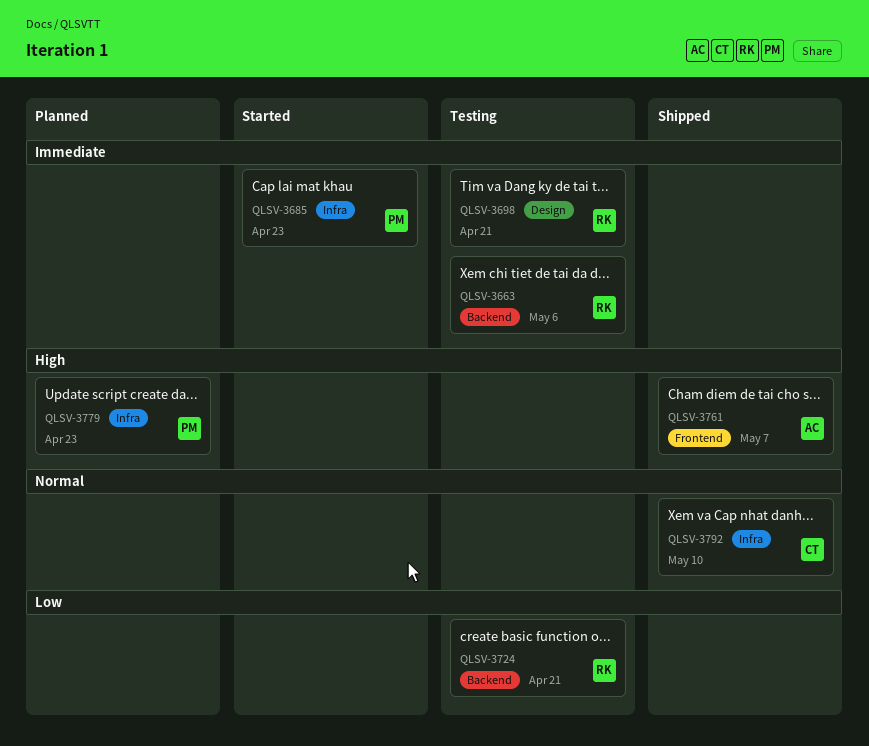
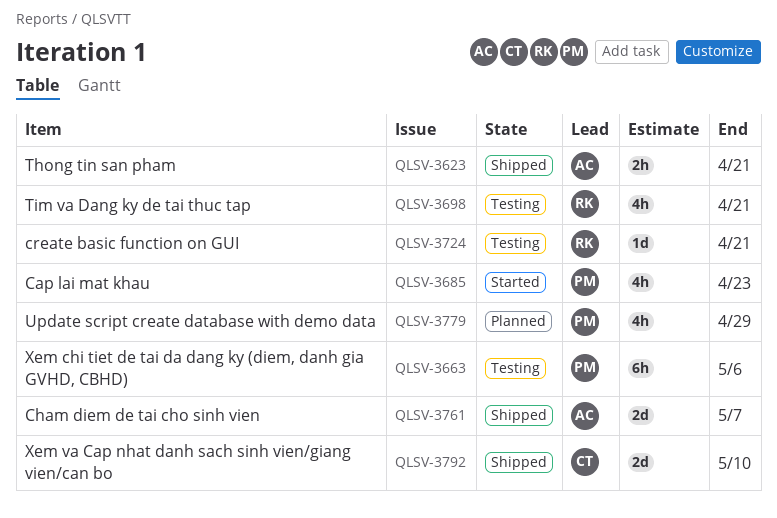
QLSV-3623: none -> present
QLSV-3663, owner: RK -> PM
QLSV-3779, due: Apr 23 -> Apr 29

